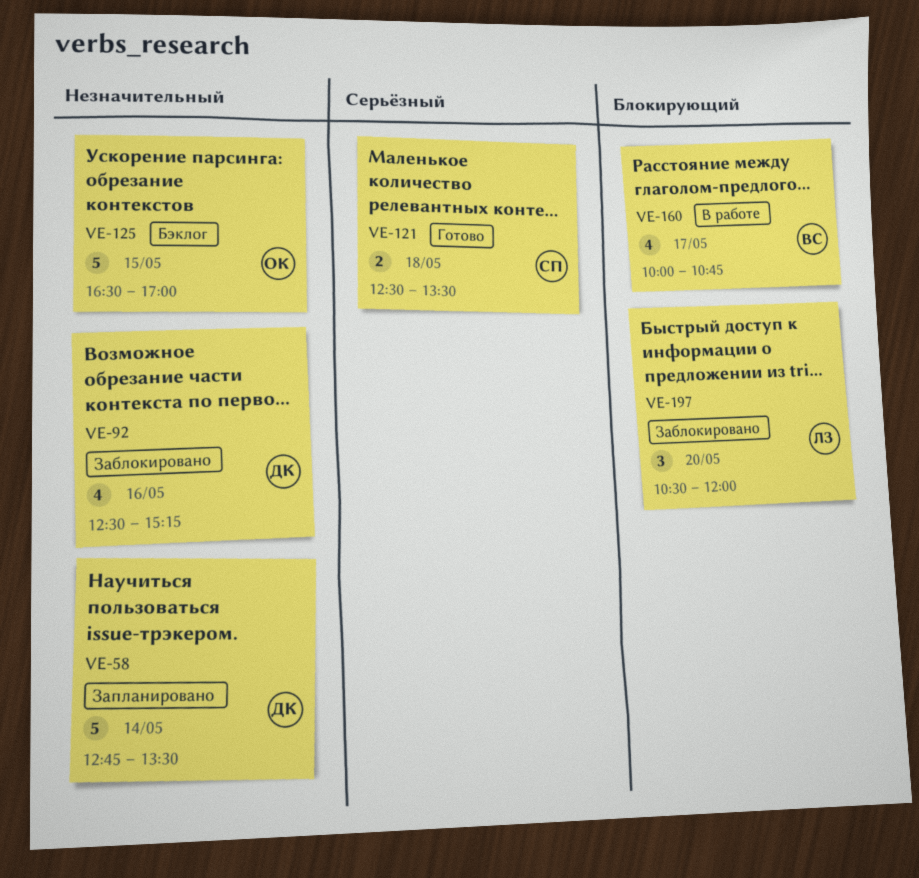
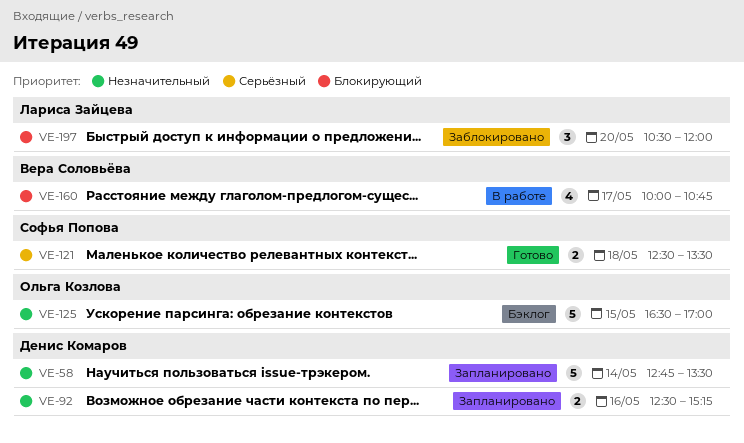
VE-92, status: Заблокировано -> Запланировано
VE-92, estimate: 4 -> 2

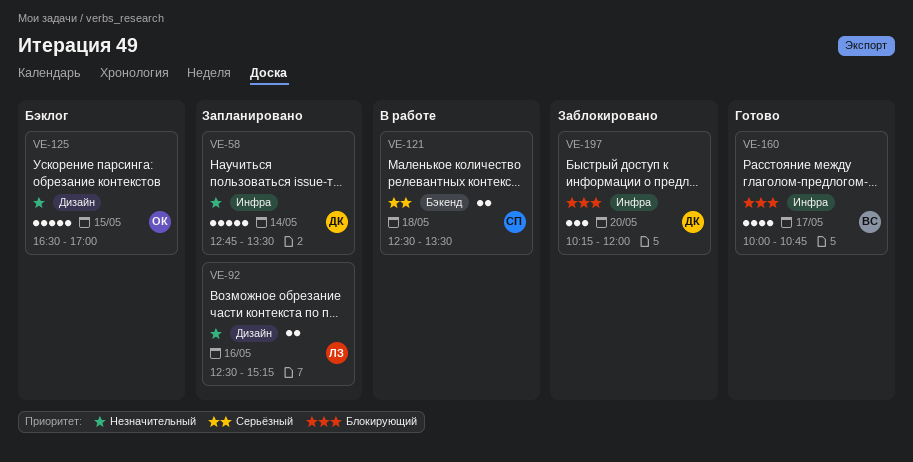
VE-92, owner: Денис Комаров -> Лариса Зайцева
VE-121, status: Готово -> В работе
VE-160, status: В работе -> Готово
VE-197, owner: Лариса Зайцева -> Денис Комаров
VE-197, begins: 10:30 -> 10:15

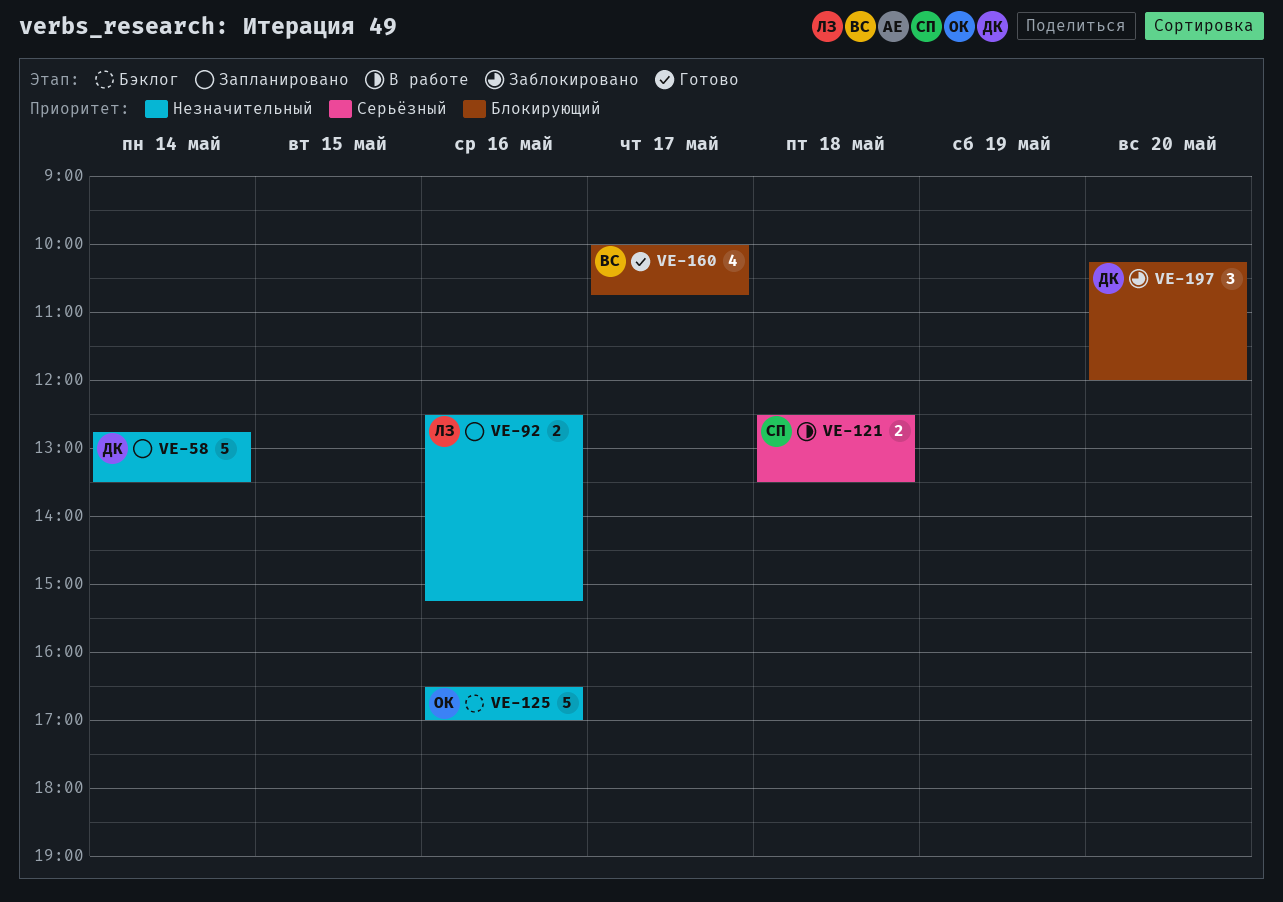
VE-125, day: May 15 -> May 16

